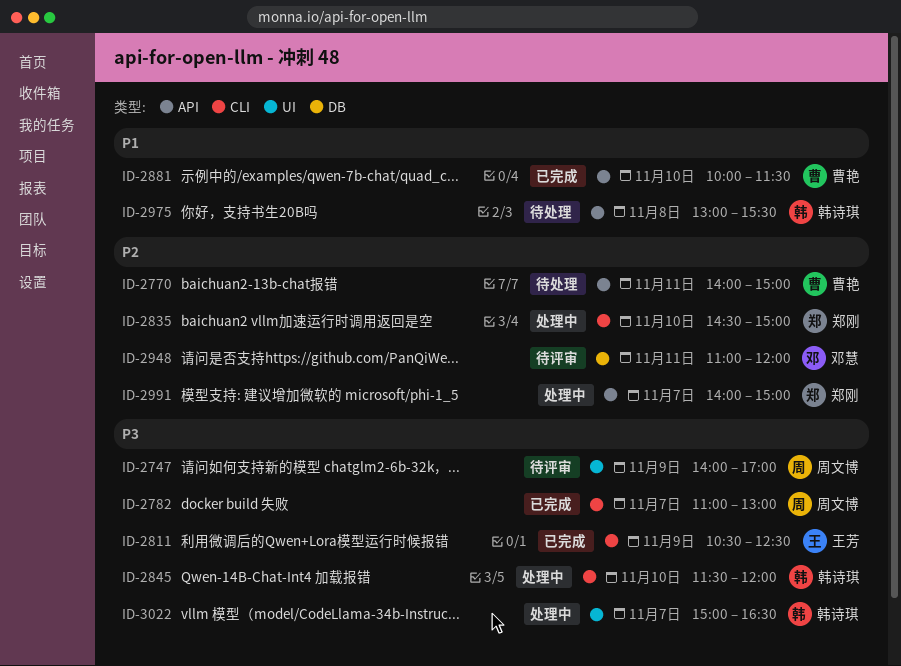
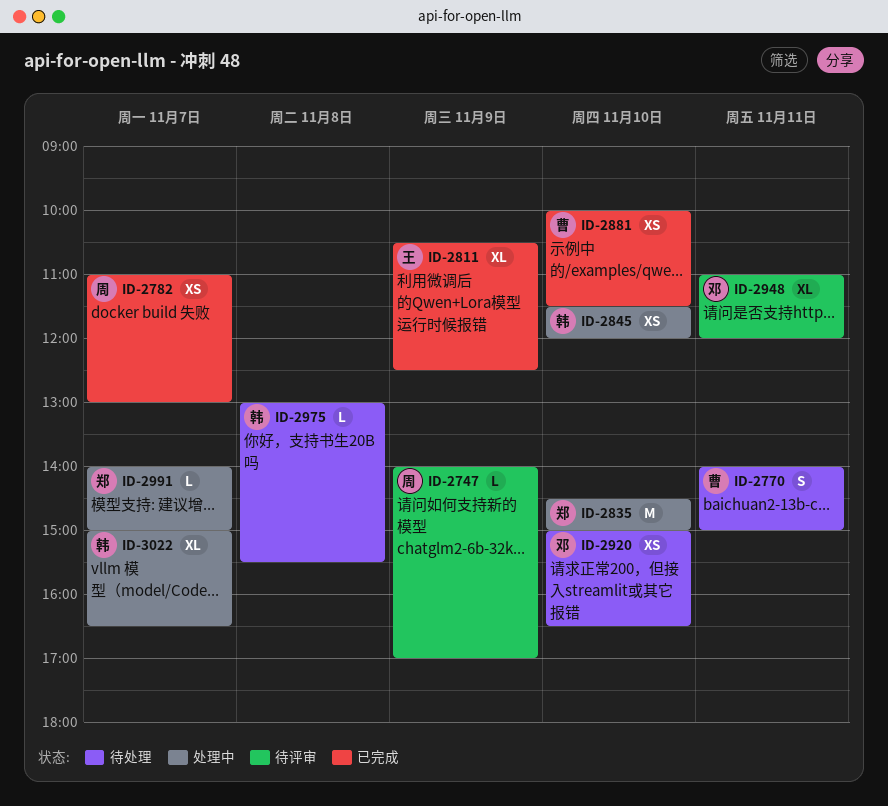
ID-2920: none -> present

